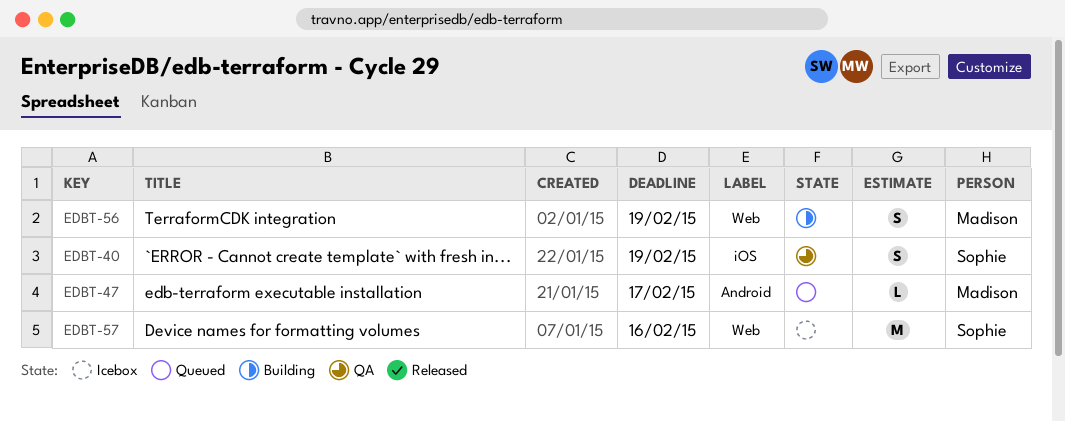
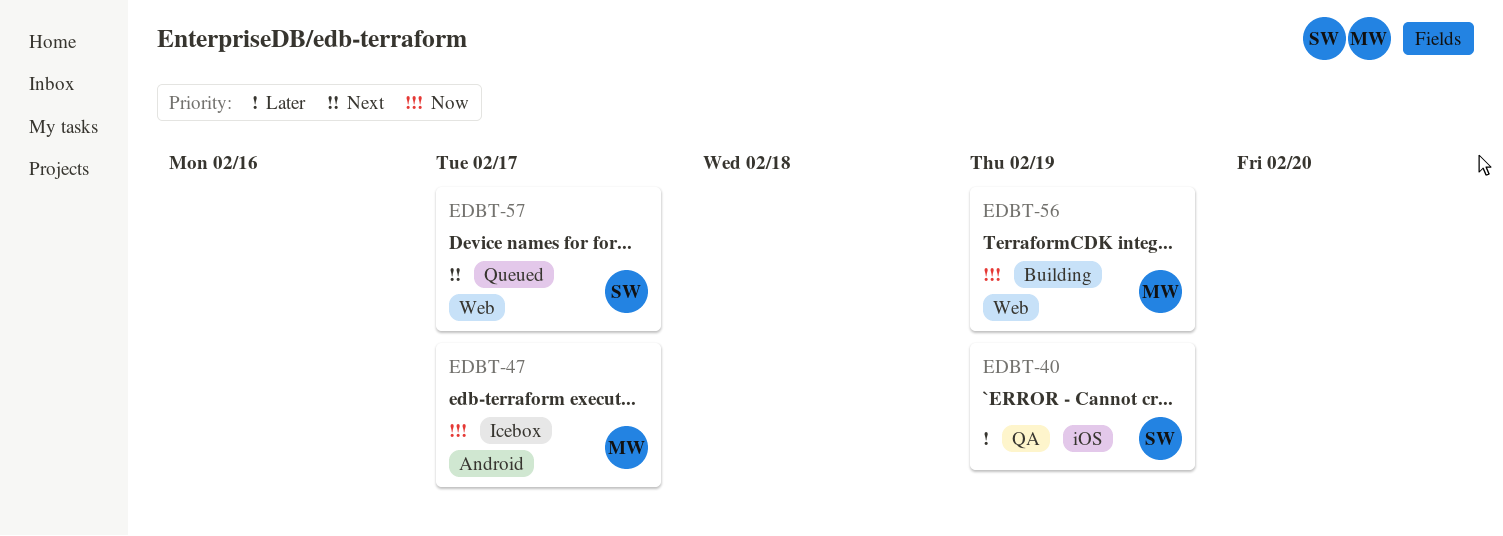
EDBT-47, status: Queued -> Icebox
EDBT-57, status: Icebox -> Queued
EDBT-57, due: Feb 16 -> Feb 17

